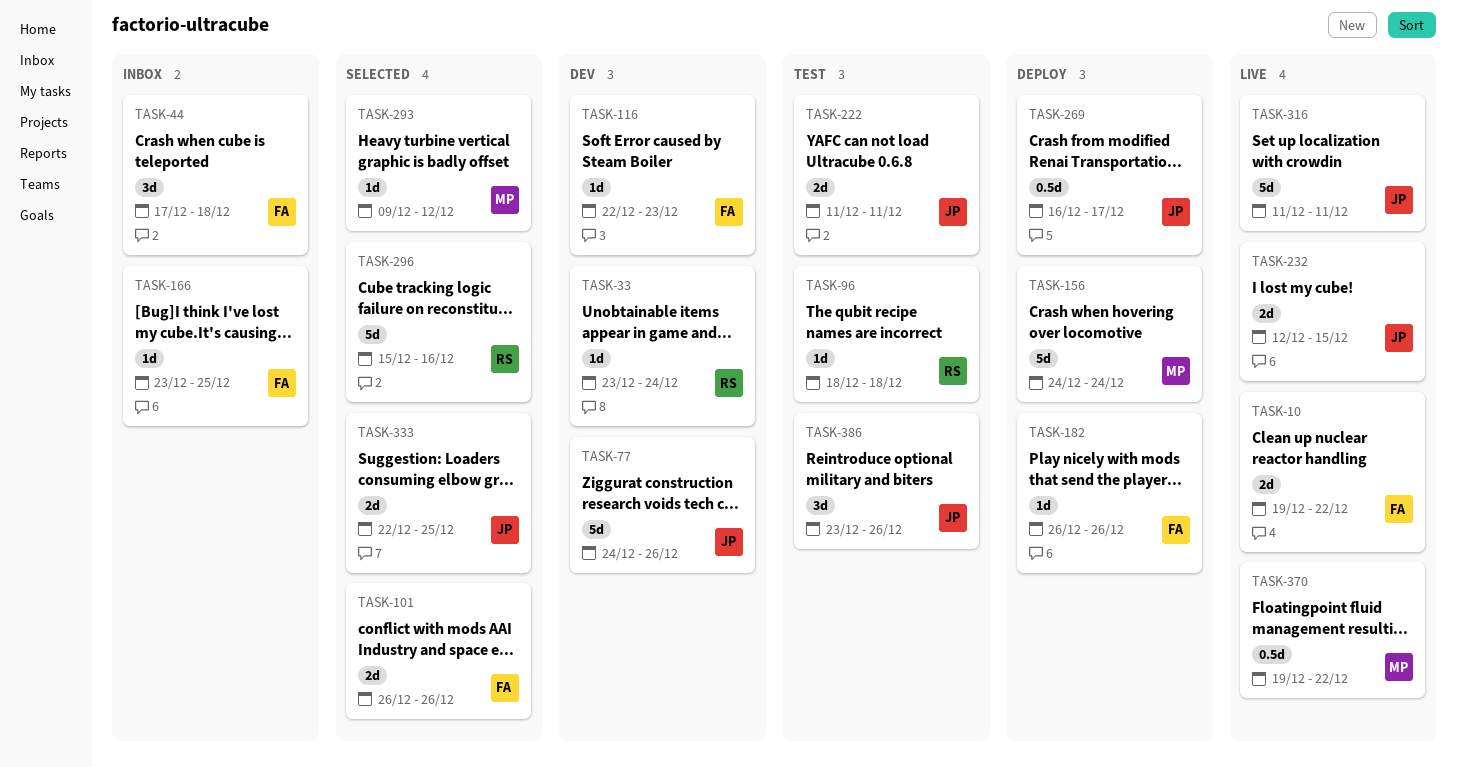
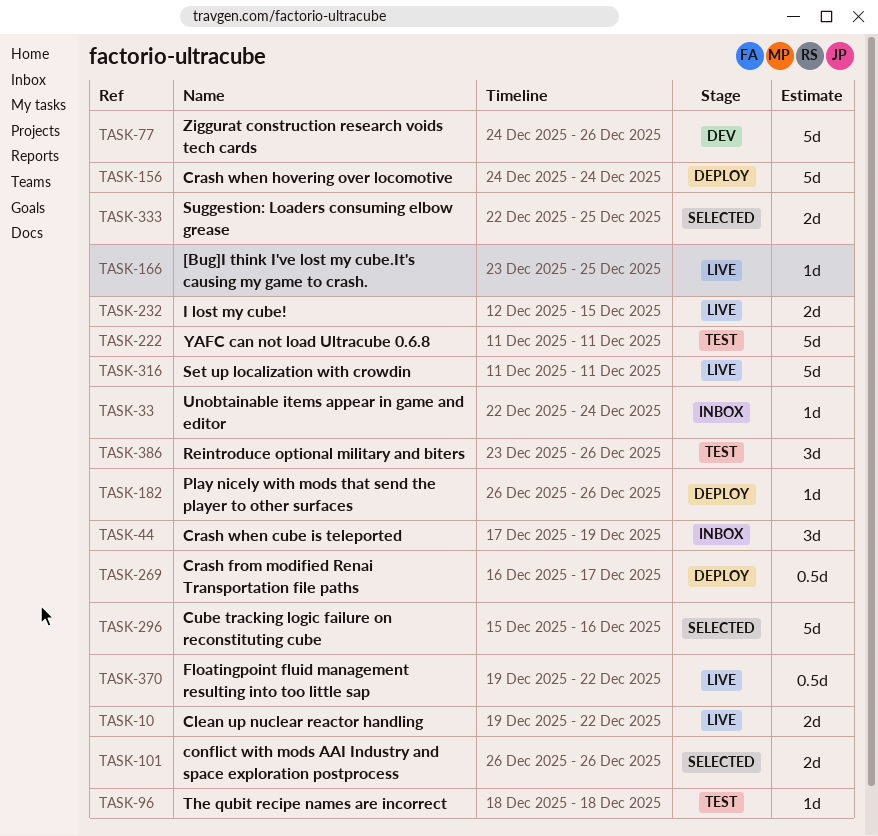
TASK-33, status: Dev -> Inbox
TASK-33, start: Dec 23 -> Dec 22
TASK-44, due: Dec 18 -> Dec 19
TASK-116: present -> none
TASK-166, status: Inbox -> Live
TASK-222, estimate: 2d -> 5d
TASK-293: present -> none

